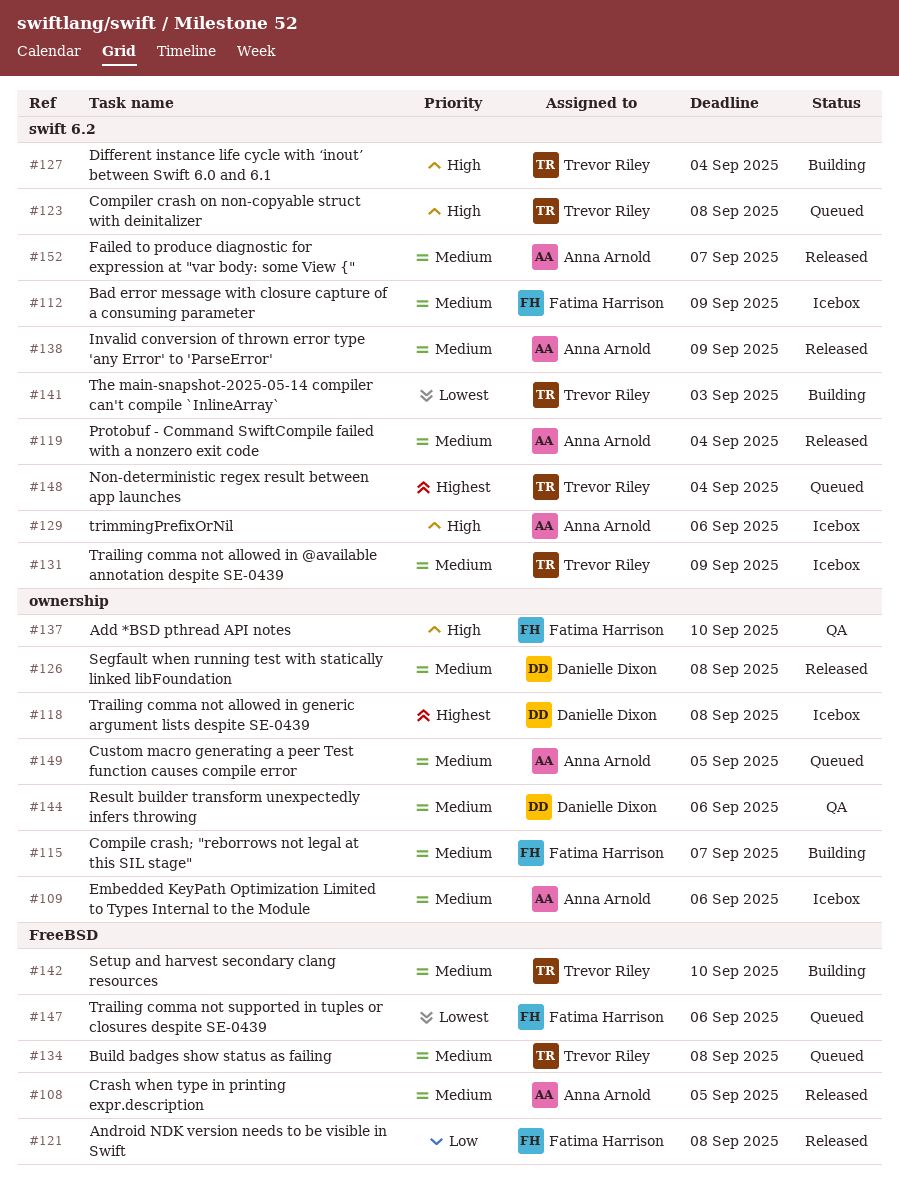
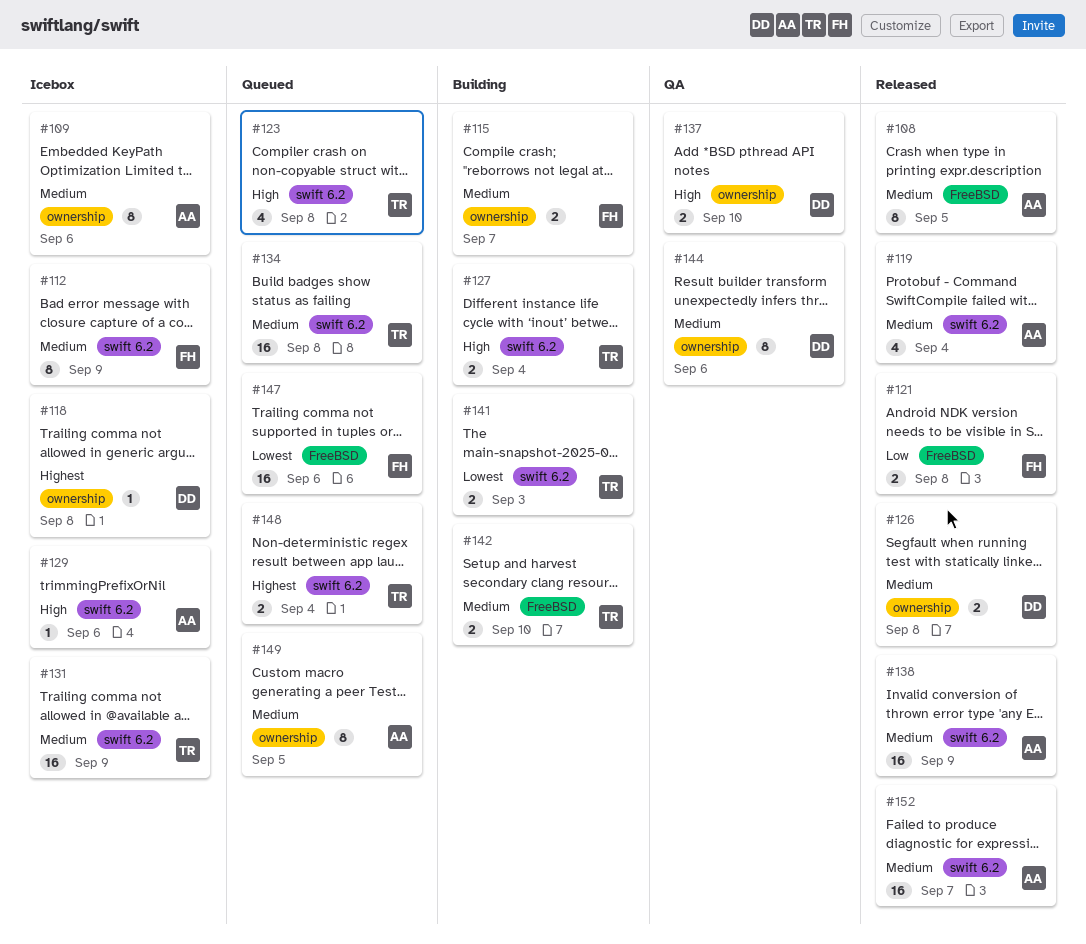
#134, label: FreeBSD -> swift 6.2
#137, owner: Fatima Harrison -> Danielle Dixon

